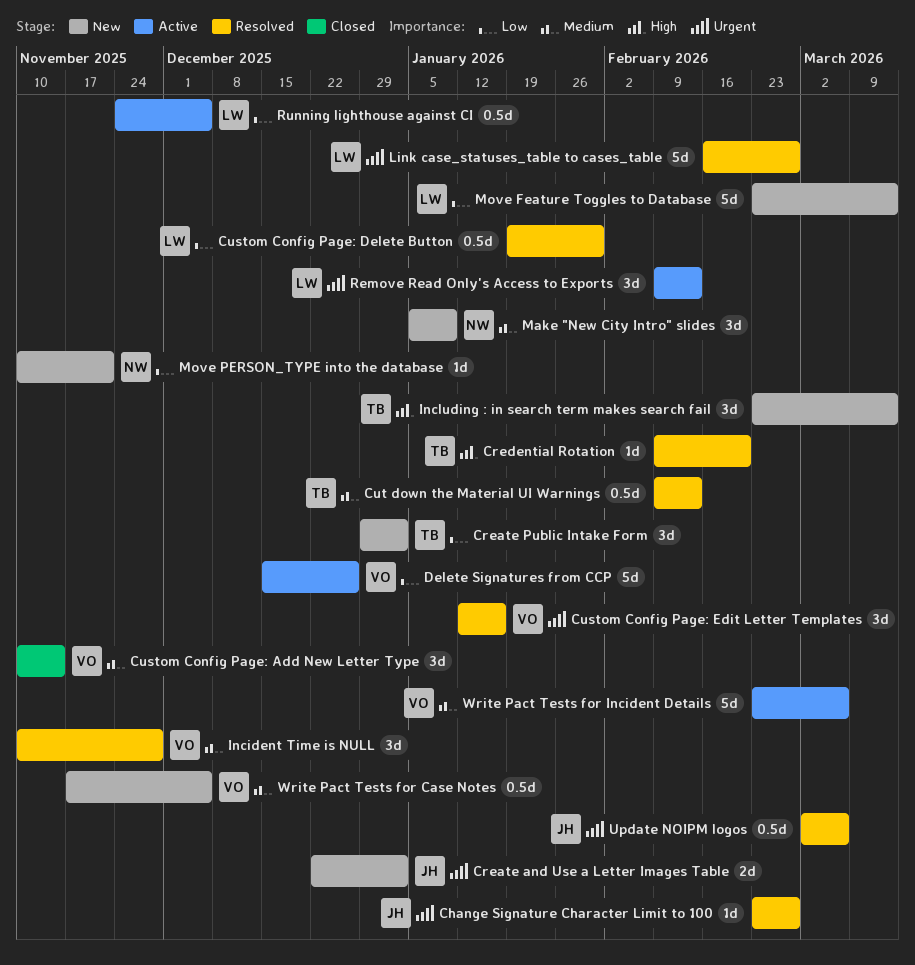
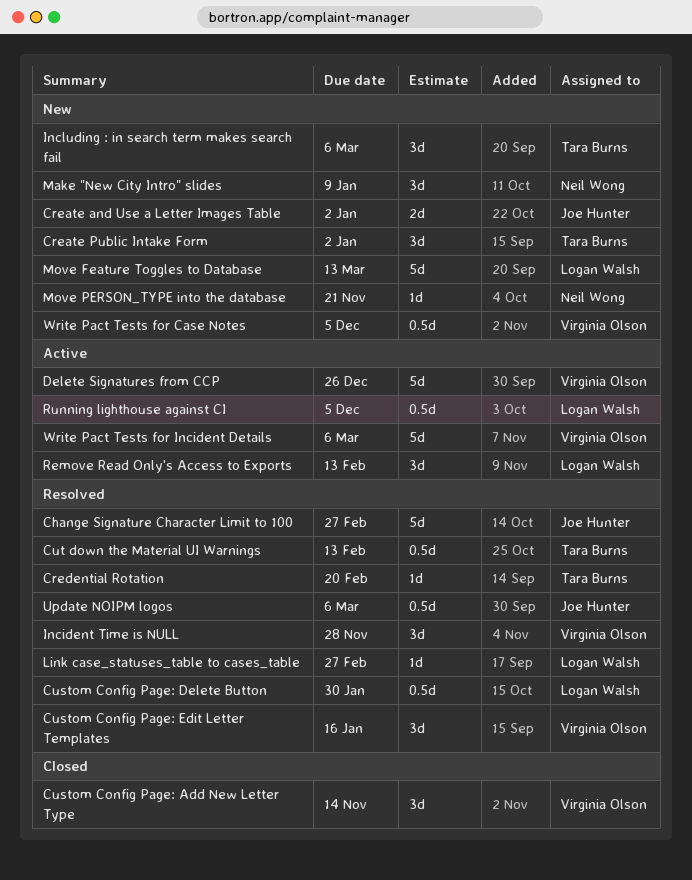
Change Signature Character Limit to 100, estimate: 1d -> 5d
Including : in search term makes search fail, due: Mar 13 -> Mar 6
Link case_statuses_table to cases_table, estimate: 5d -> 1d

